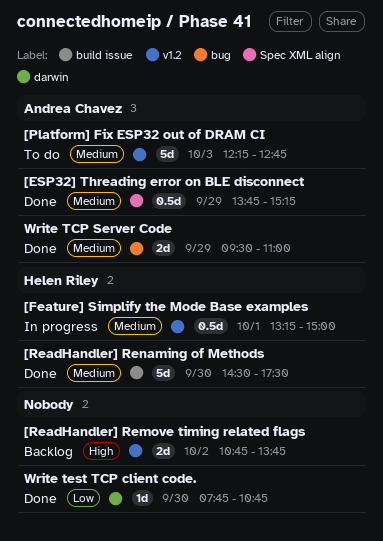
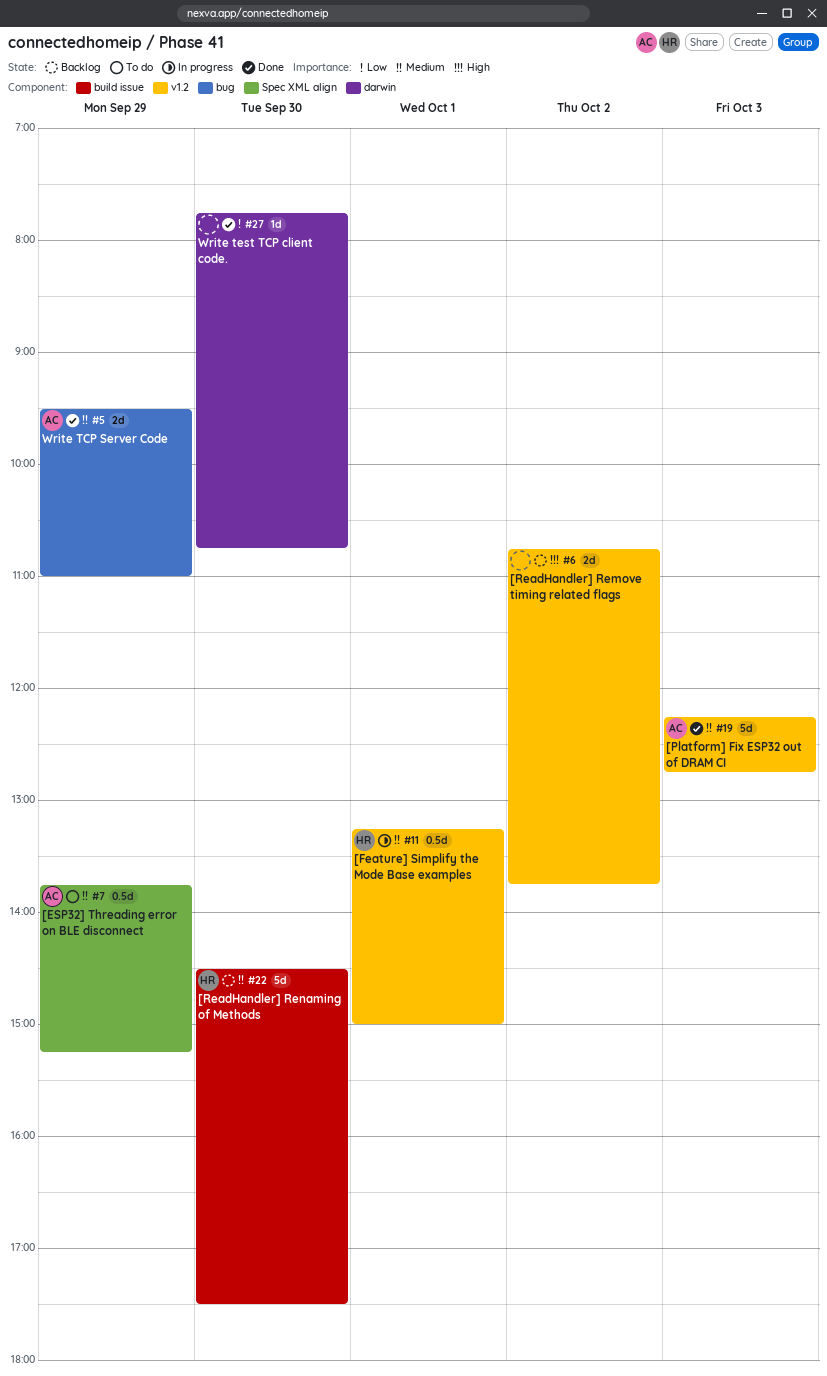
[ESP32] Threading error on BLE disconnect, status: Done -> To do
[Platform] Fix ESP32 out of DRAM CI, status: To do -> Done
[ReadHandler] Renaming of Methods, status: Done -> Backlog

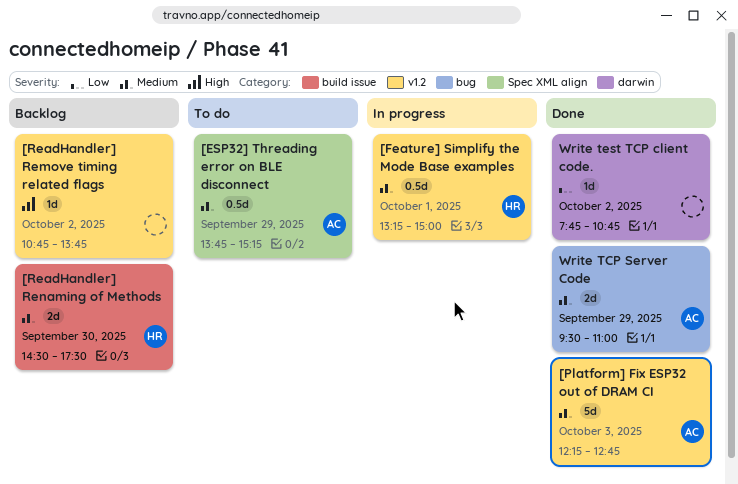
[ReadHandler] Remove timing related flags, estimate: 2d -> 1d
[ReadHandler] Renaming of Methods, estimate: 5d -> 2d
Write test TCP client code., day: Sep 30 -> Oct 2

